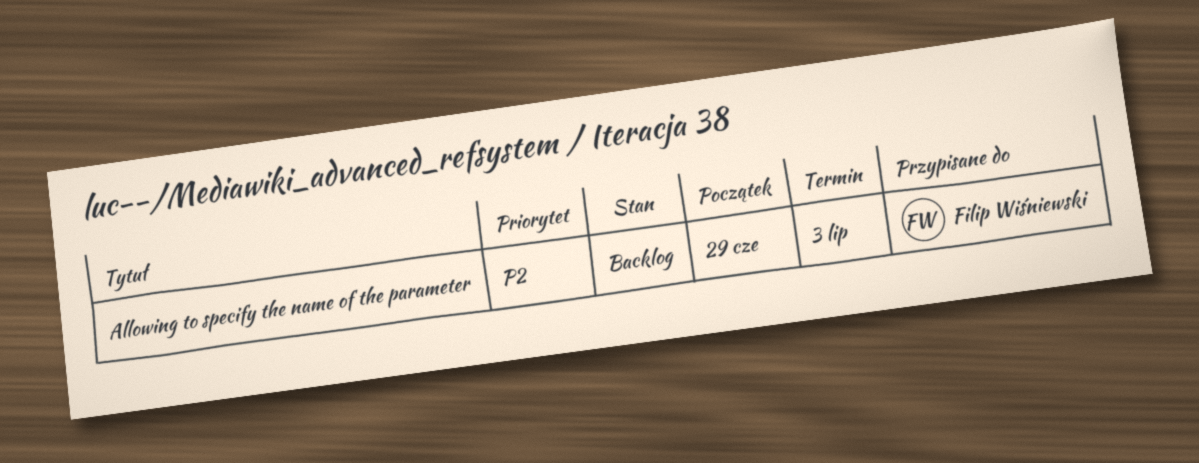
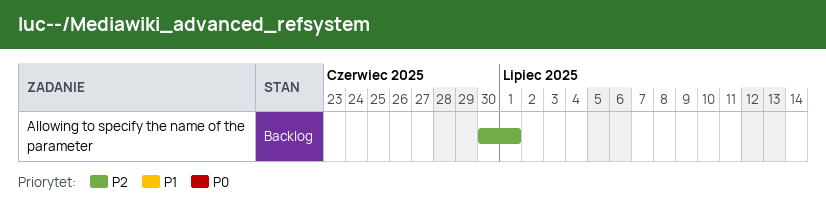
Allowing to specify the name of the parameter, start: Jun 29 -> Jun 30
Allowing to specify the name of the parameter, due: Jul 3 -> Jul 1

